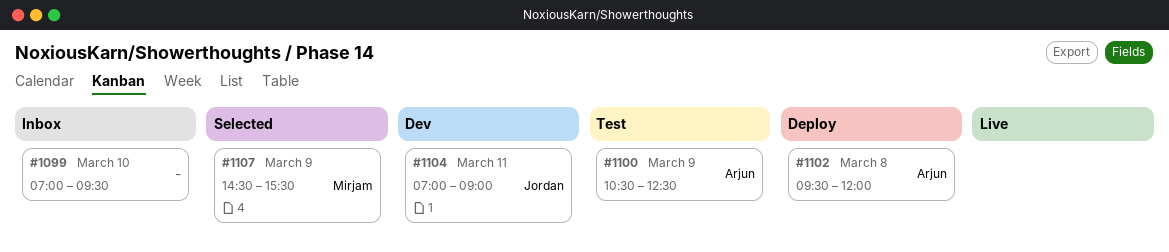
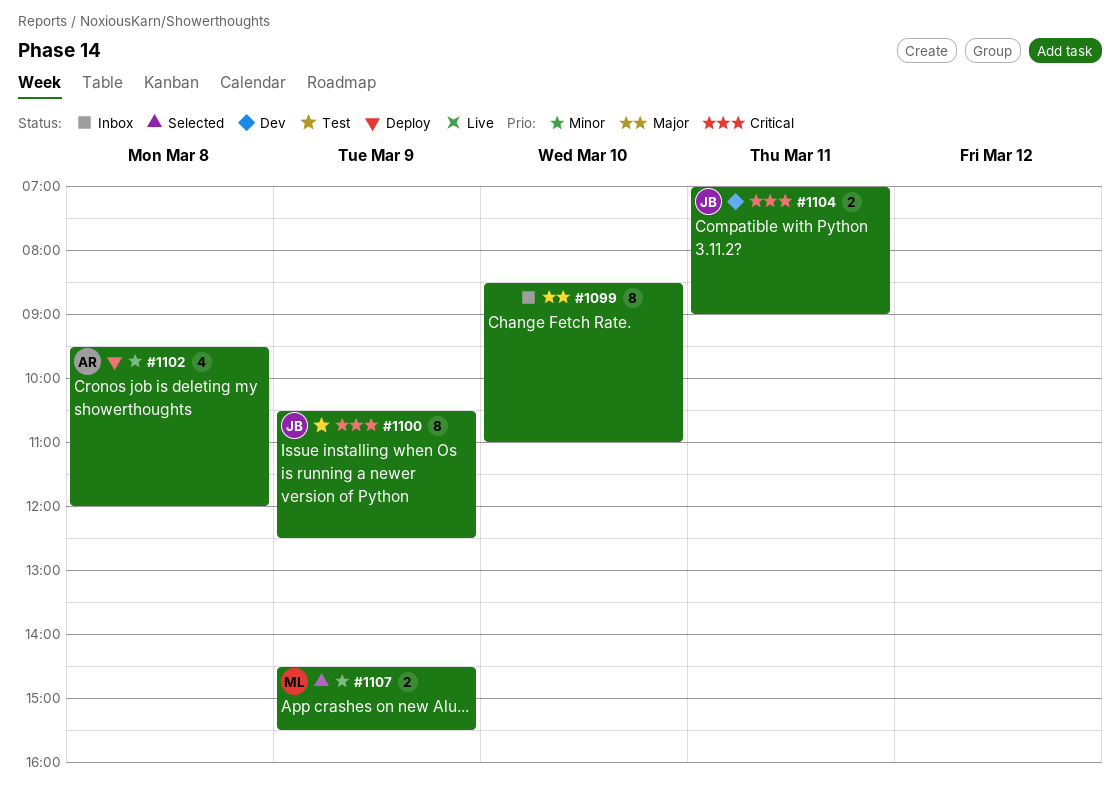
#1099, begins: 07:00 -> 08:30
#1099, ends: 09:30 -> 11:00
#1100, owner: Arjun -> Jordan

